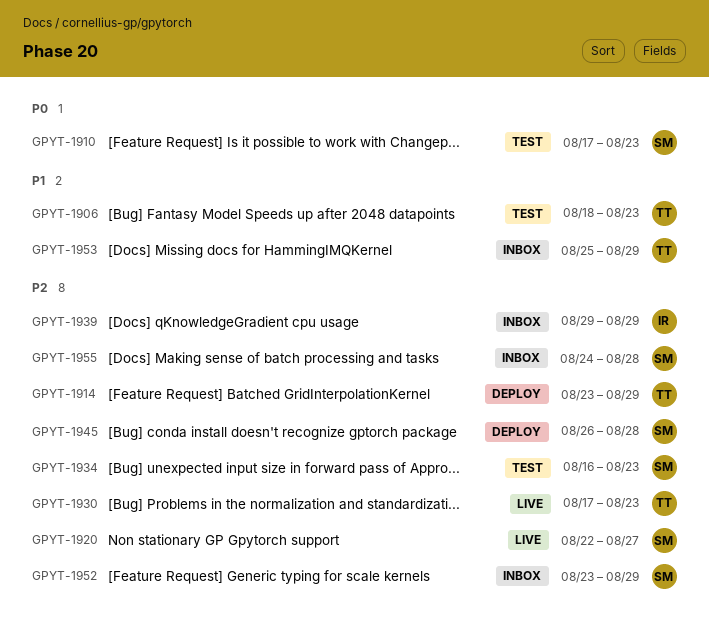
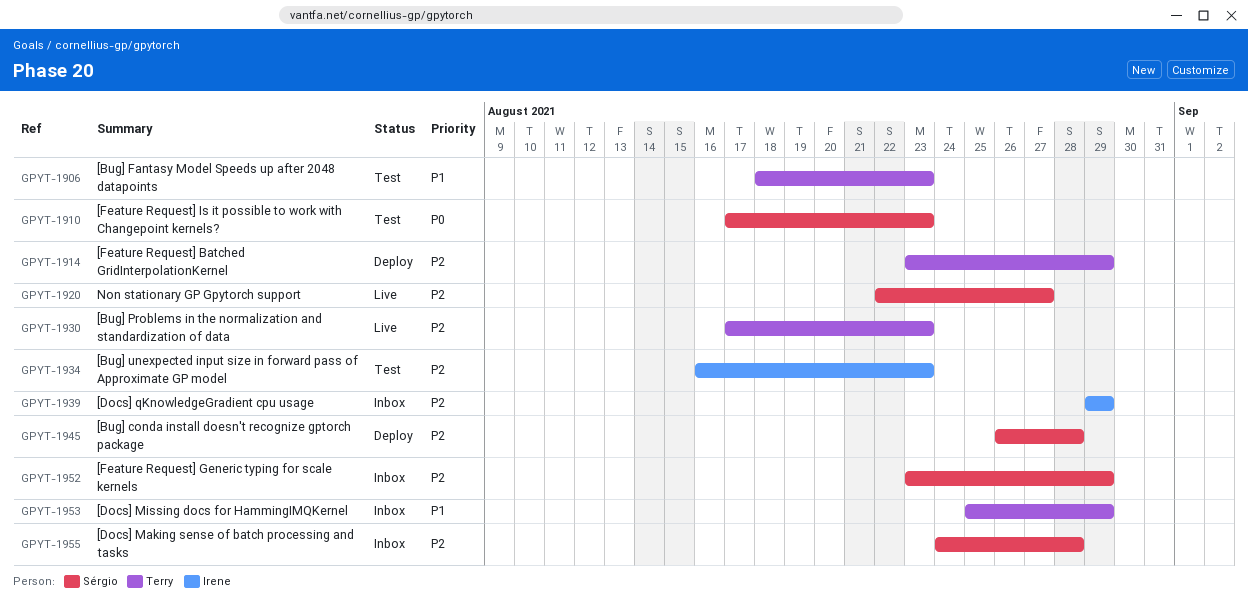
GPYT-1934, owner: Sérgio -> Irene

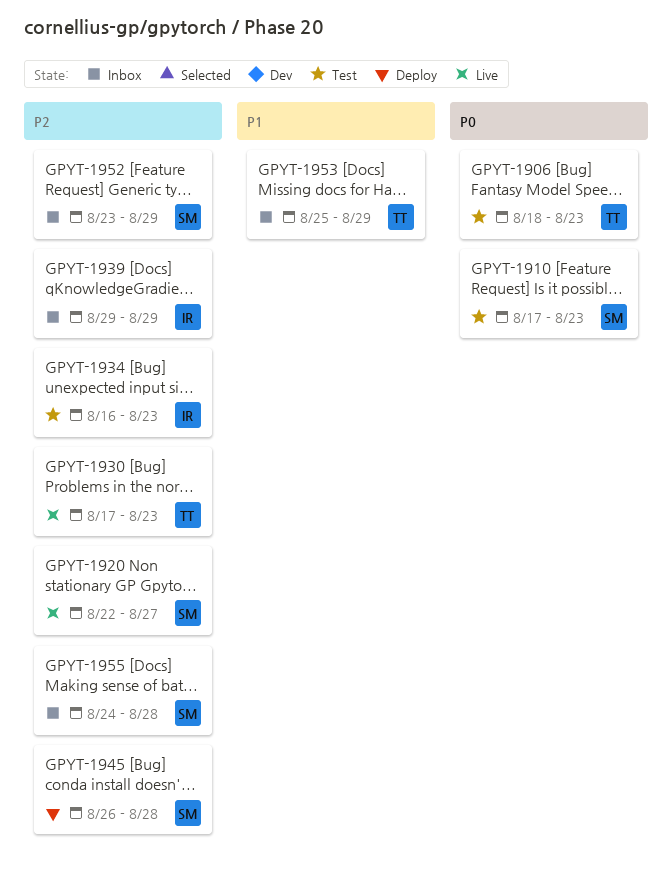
GPYT-1906, priority: P1 -> P0
GPYT-1914: present -> none

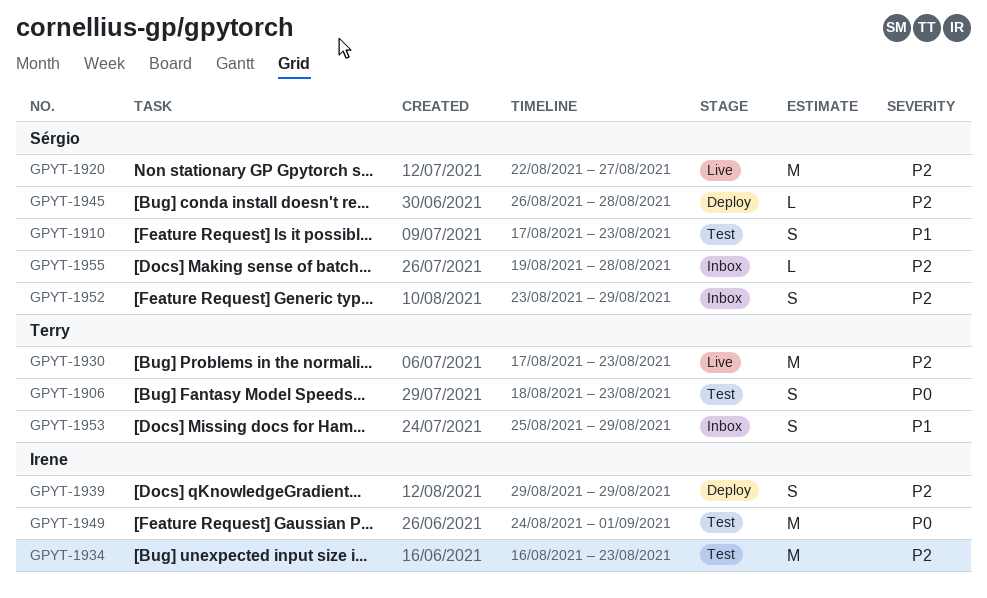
GPYT-1910, priority: P0 -> P1
GPYT-1939, status: Inbox -> Deploy
GPYT-1949: none -> present
GPYT-1955, start: Aug 24 -> Aug 19

